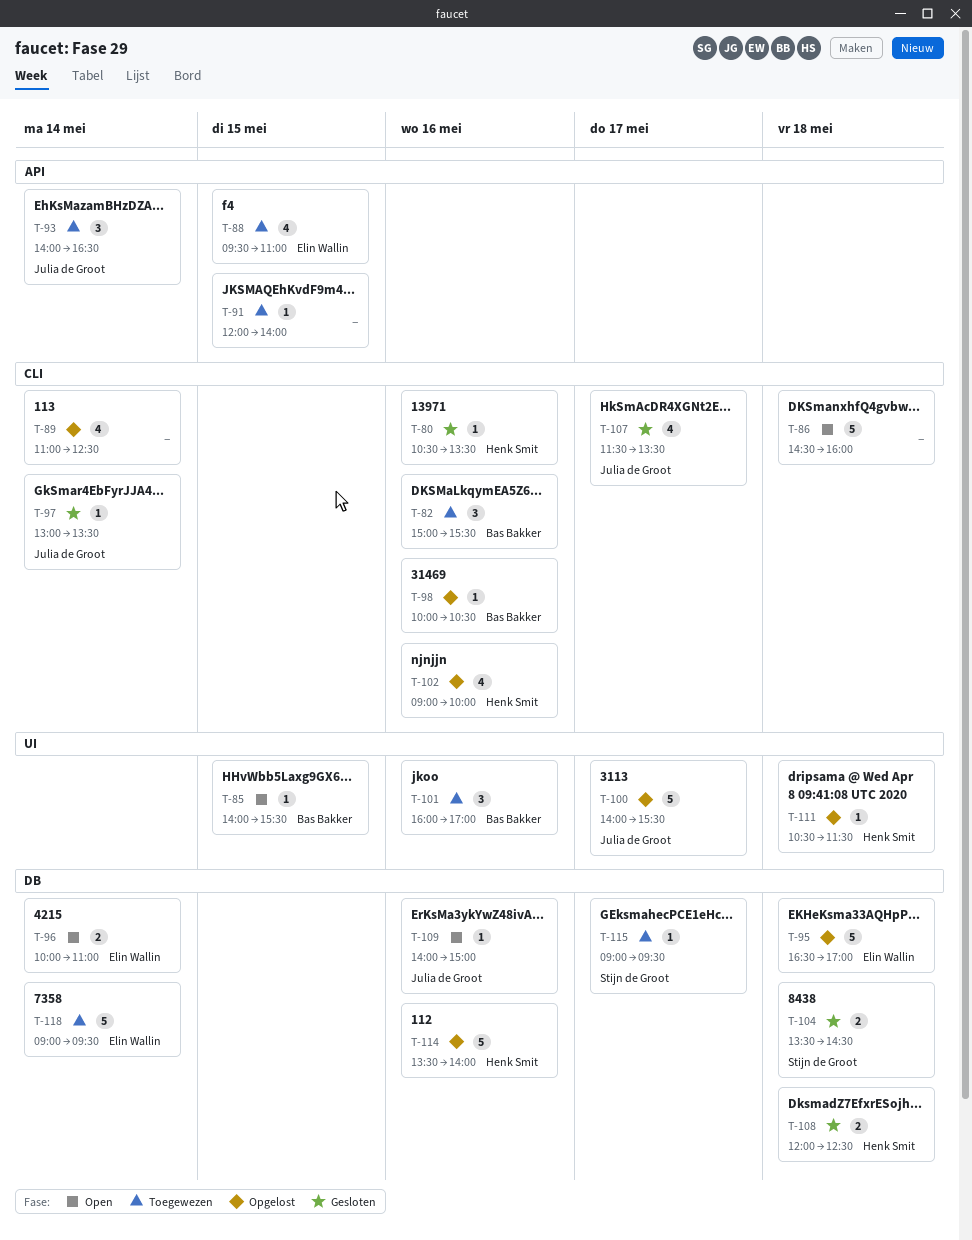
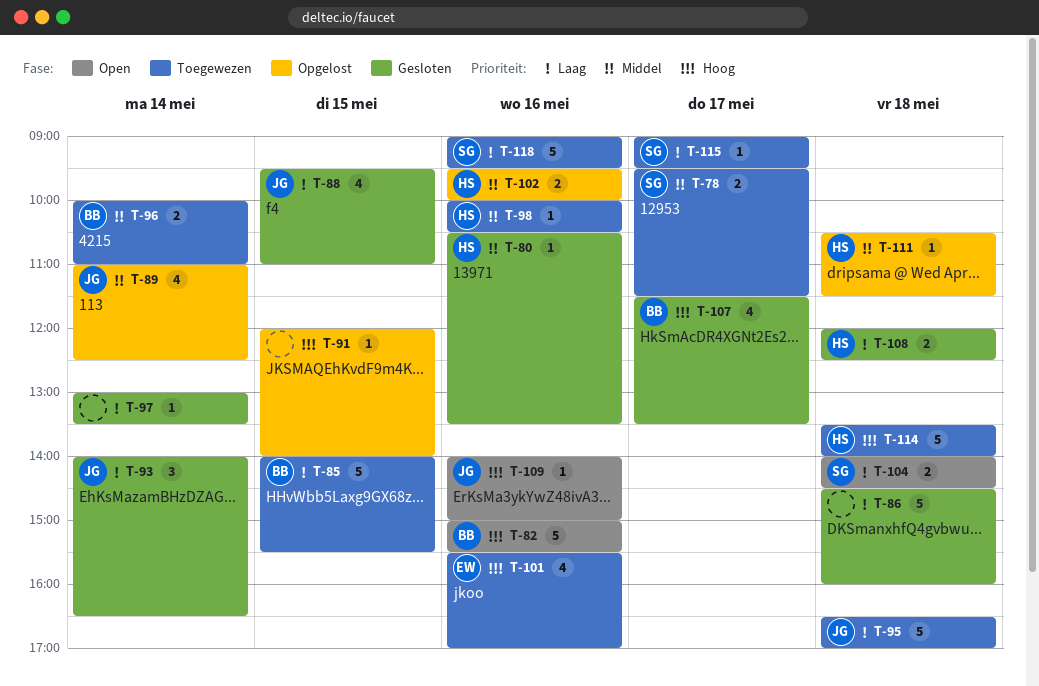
T-78: none -> present
T-82, status: Toegewezen -> Open
T-82, estimate: 3 -> 5
T-85, status: Open -> Toegewezen
T-85, estimate: 1 -> 5
T-86, status: Open -> Gesloten
T-88, status: Toegewezen -> Gesloten
T-88, owner: Elin Wallin -> Julia de Groot
T-89, owner: none -> Julia de Groot
T-91, status: Toegewezen -> Opgelost
T-93, status: Toegewezen -> Gesloten
T-95, status: Opgelost -> Toegewezen
T-95, owner: Elin Wallin -> Julia de Groot
T-96, status: Open -> Toegewezen
T-96, owner: Elin Wallin -> Bas Bakker
T-97, owner: Julia de Groot -> none
T-98, status: Opgelost -> Toegewezen
T-98, owner: Bas Bakker -> Henk Smit
T-100: present -> none
T-101, owner: Bas Bakker -> Elin Wallin
T-101, estimate: 3 -> 4
T-101, begins: 16:00 -> 15:30
T-102, estimate: 4 -> 2
T-102, begins: 09:00 -> 09:30
T-104, status: Gesloten -> Open
T-104, begins: 13:30 -> 14:00
T-107, owner: Julia de Groot -> Bas Bakker
T-114, status: Opgelost -> Toegewezen
T-114, day: May 16 -> May 18
T-118, owner: Elin Wallin -> Stijn de Groot
T-118, day: May 14 -> May 16

